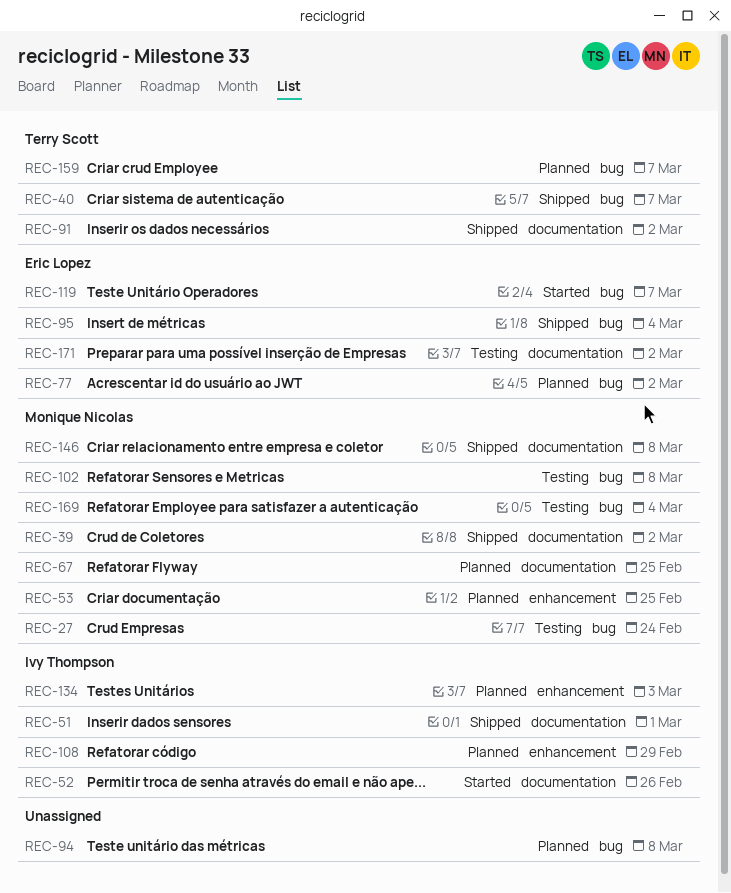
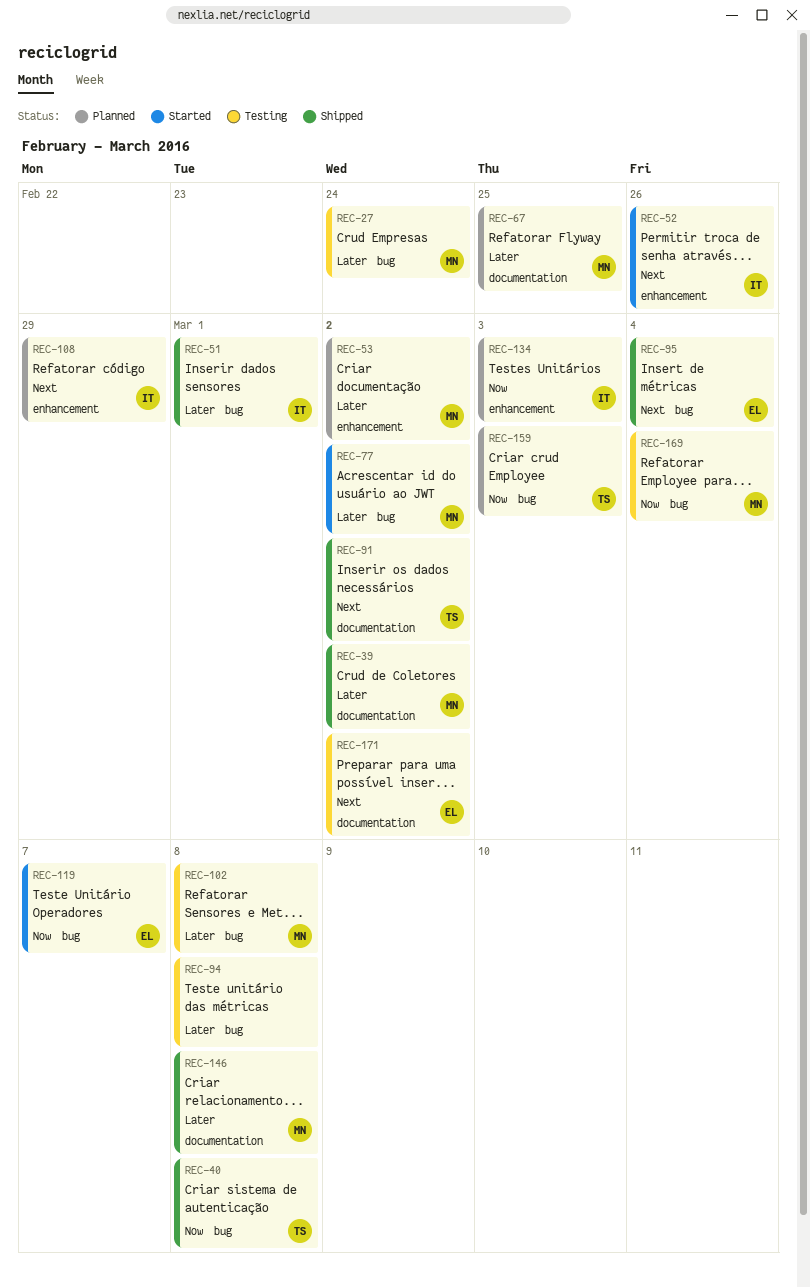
REC-40, due: Mar 7 -> Mar 8
REC-51, label: documentation -> bug
REC-52, label: documentation -> enhancement
REC-53, due: Feb 25 -> Mar 2
REC-77, status: Planned -> Started
REC-77, owner: Eric Lopez -> Monique Nicolas
REC-94, status: Planned -> Testing
REC-159, due: Mar 7 -> Mar 3

